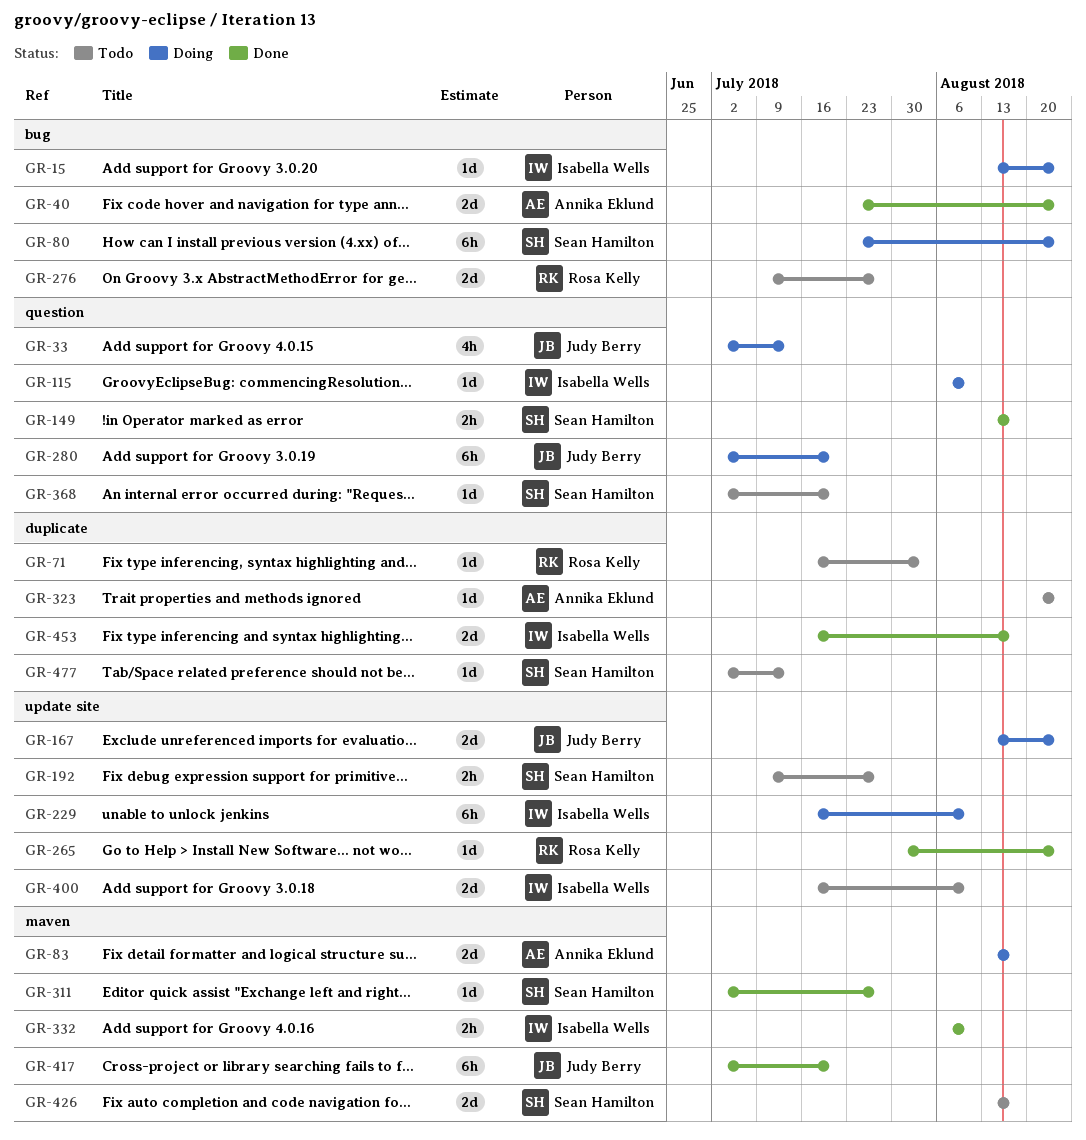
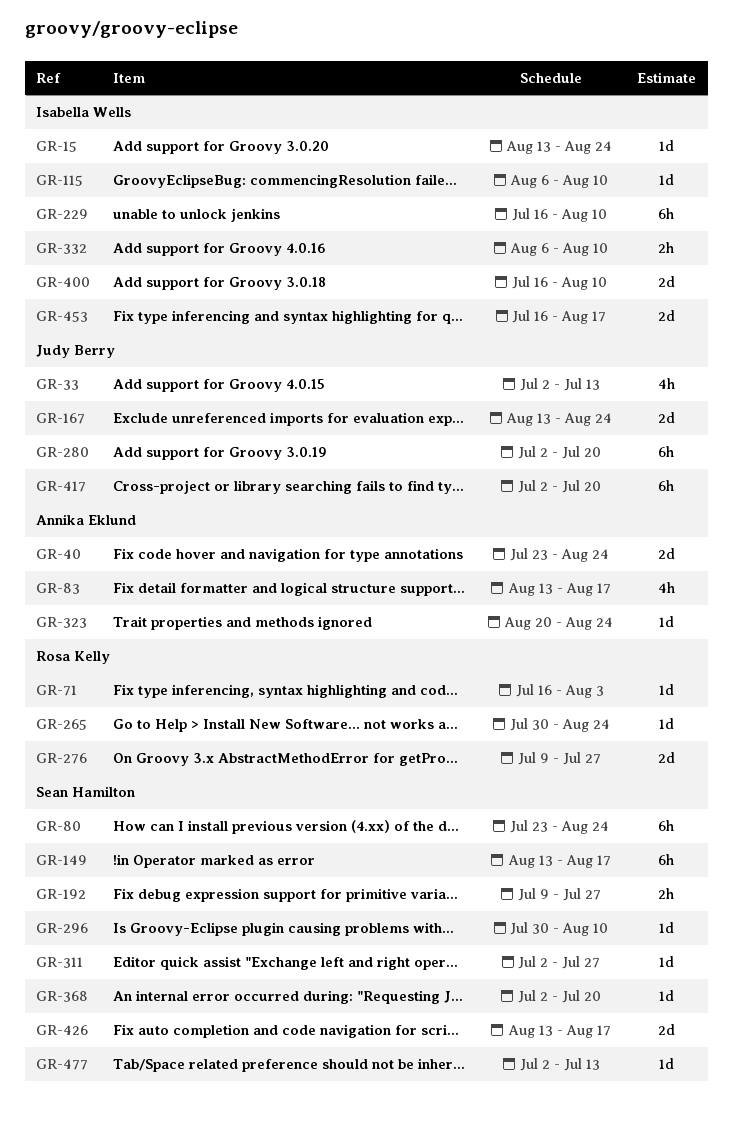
GR-83, estimate: 2d -> 4h
GR-149, estimate: 2h -> 6h
GR-296: none -> present

